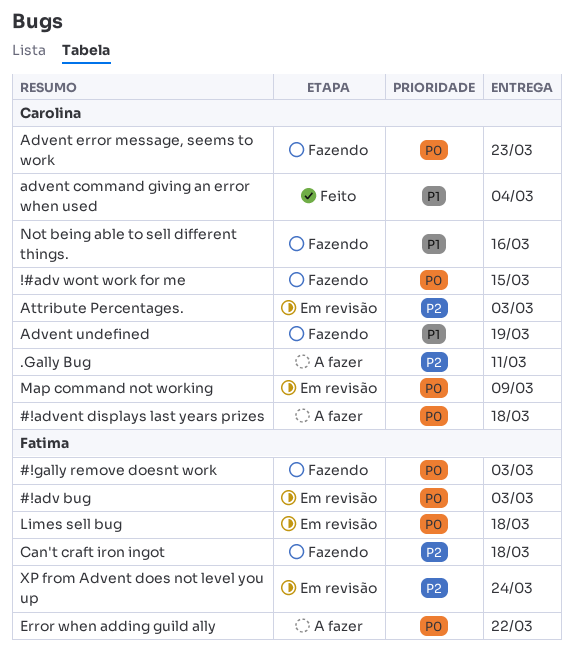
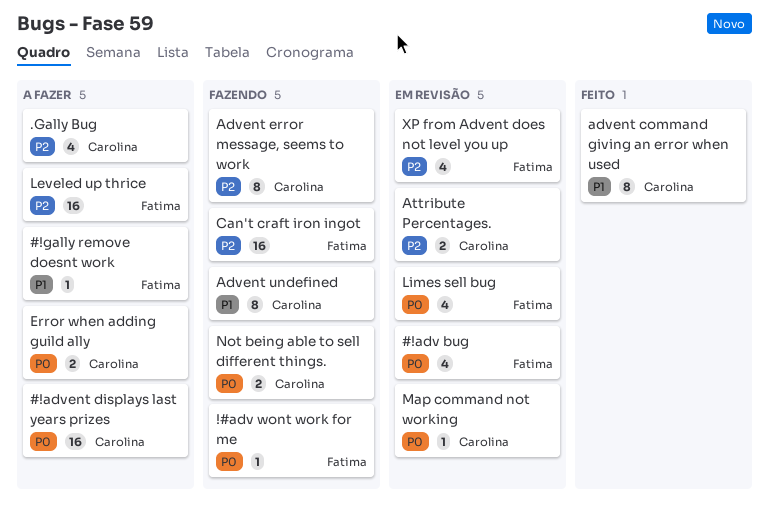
!#adv wont work for me, owner: Carolina -> Fatima
#!gally remove doesnt work, status: Fazendo -> A fazer
#!gally remove doesnt work, priority: P0 -> P1
Advent error message, seems to work, priority: P0 -> P2
Error when adding guild ally, owner: Fatima -> Carolina
Leveled up thrice: none -> present
Not being able to sell different things., priority: P1 -> P0

